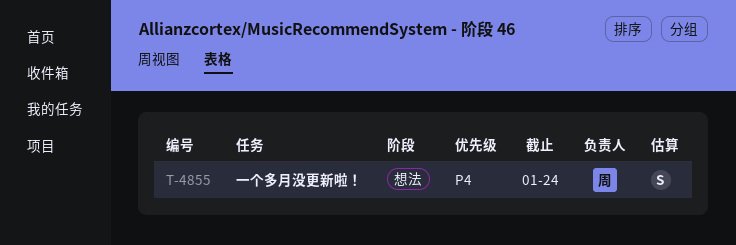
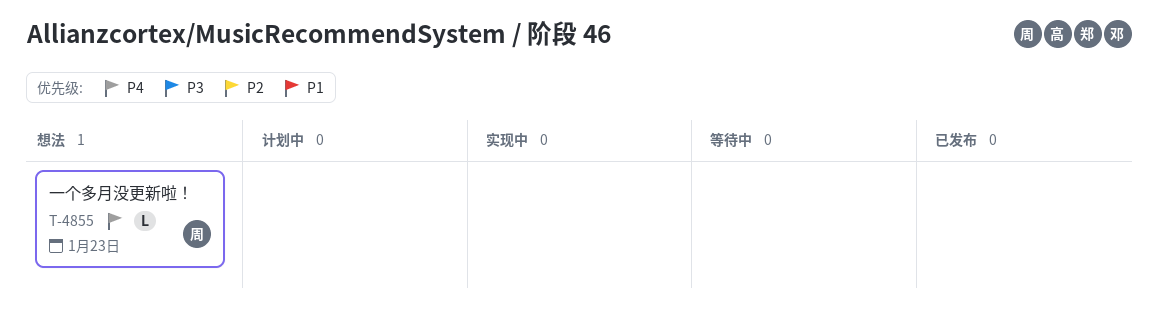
T-4855, estimate: S -> L
T-4855, due: Jan 24 -> Jan 23

